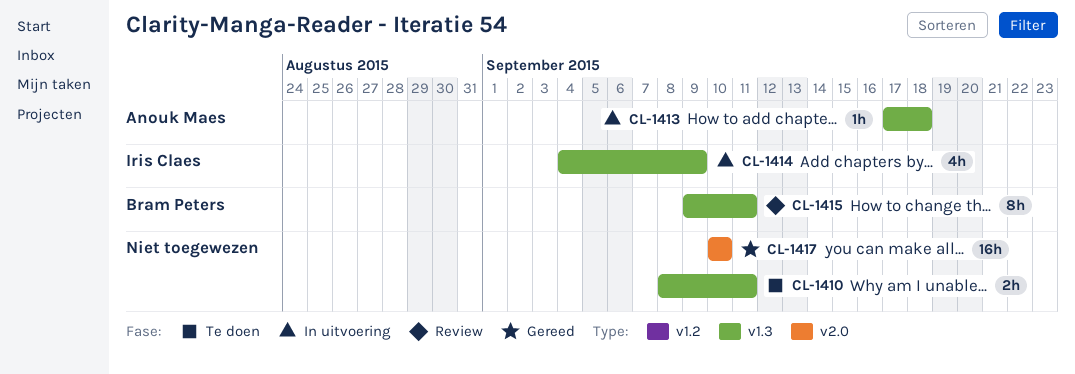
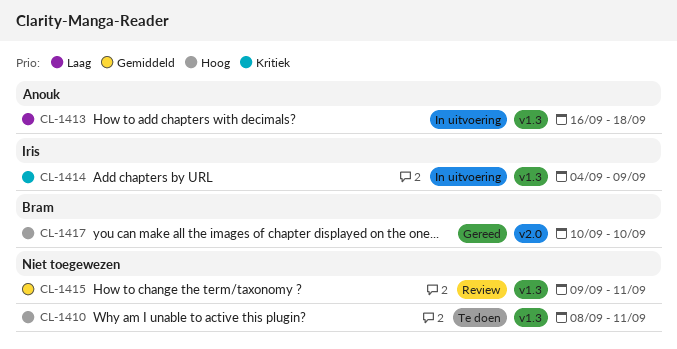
CL-1413, start: Sep 17 -> Sep 16
CL-1415, owner: Bram Peters -> none
CL-1417, owner: none -> Bram Peters

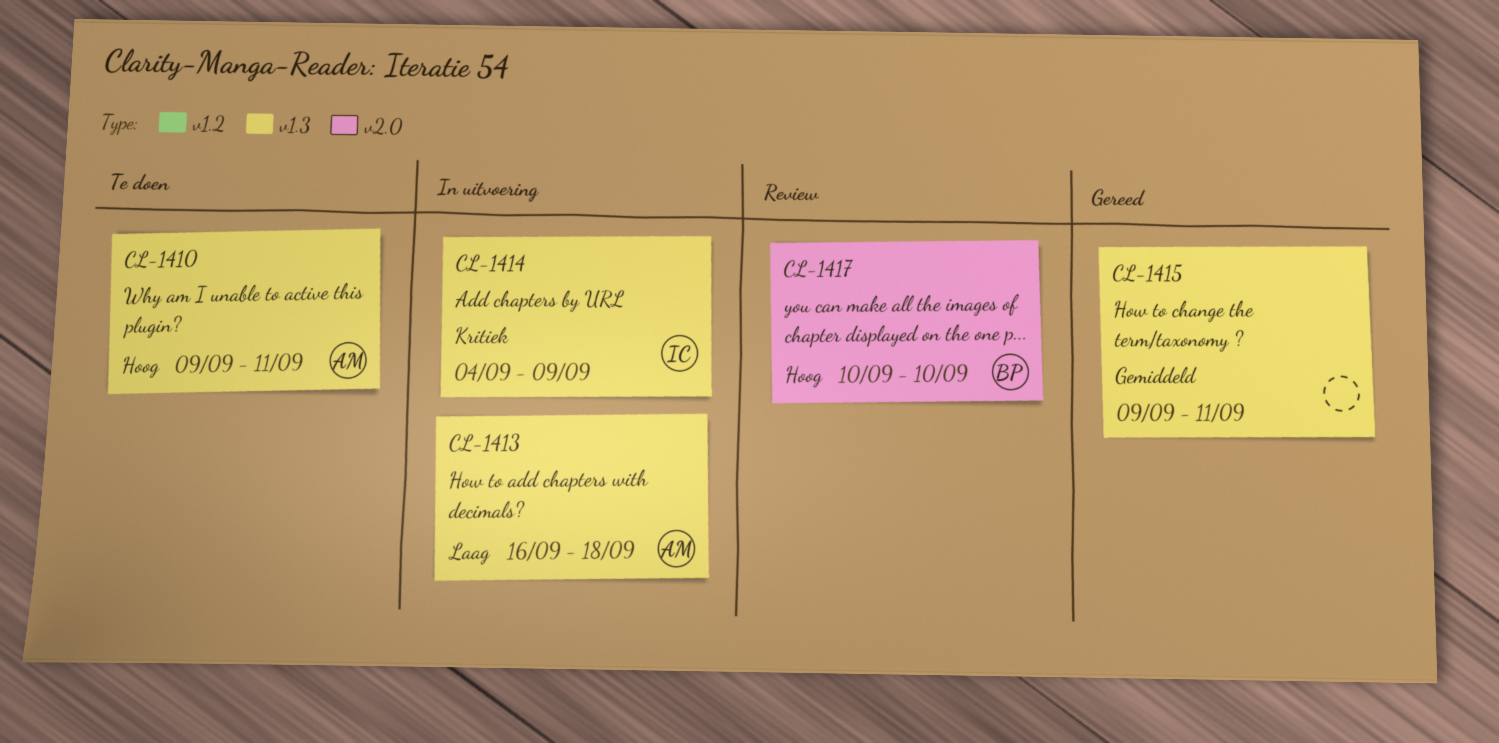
CL-1410, owner: none -> Anouk
CL-1410, start: Sep 8 -> Sep 9
CL-1415, status: Review -> Gereed
CL-1417, status: Gereed -> Review

